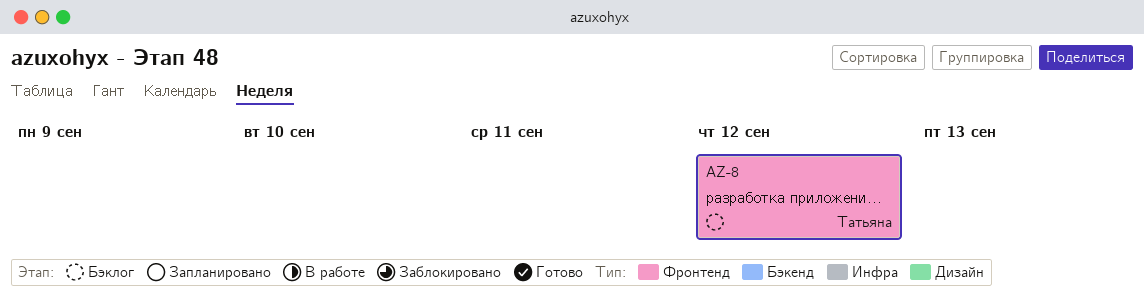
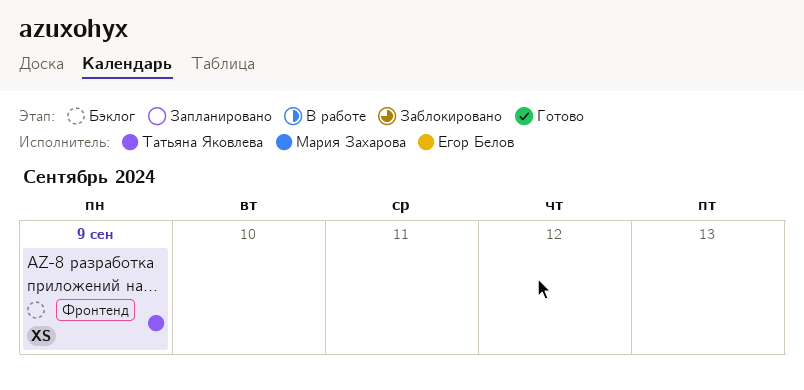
AZ-8, due: Sep 12 -> Sep 9

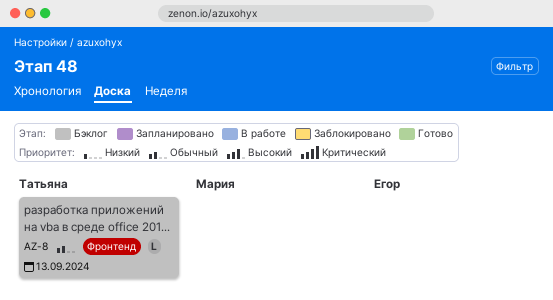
AZ-8, estimate: XS -> L
AZ-8, due: Sep 9 -> Sep 13

